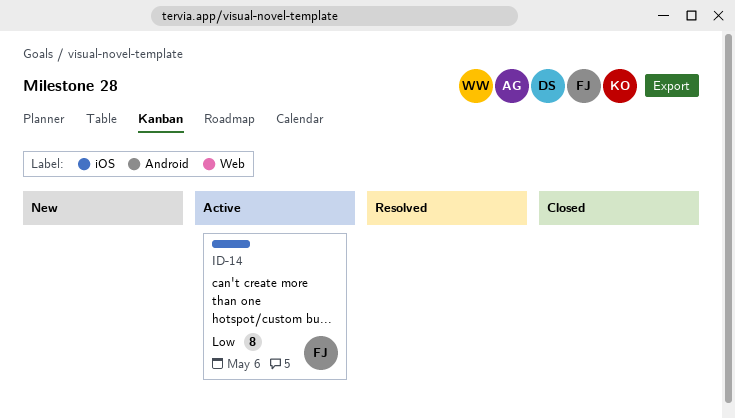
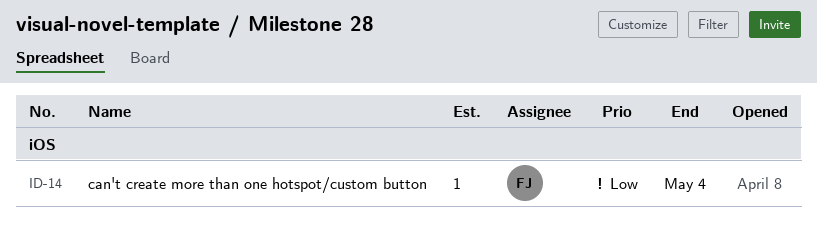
ID-14, estimate: 8 -> 1
ID-14, due: May 6 -> May 4

